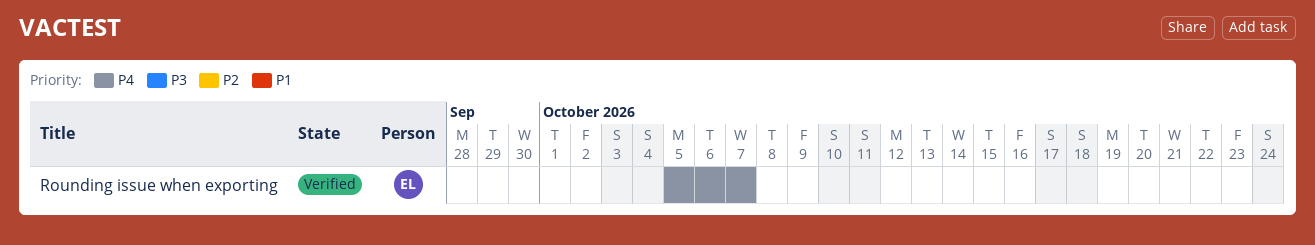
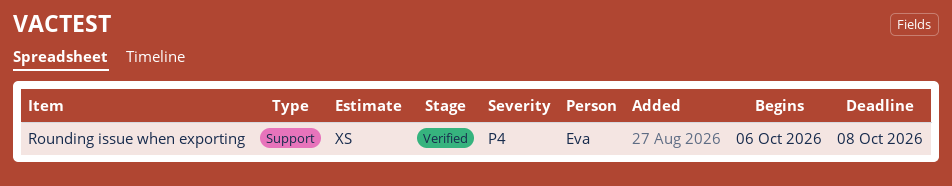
Rounding issue when exporting, start: Oct 5 -> Oct 6
Rounding issue when exporting, due: Oct 7 -> Oct 8

